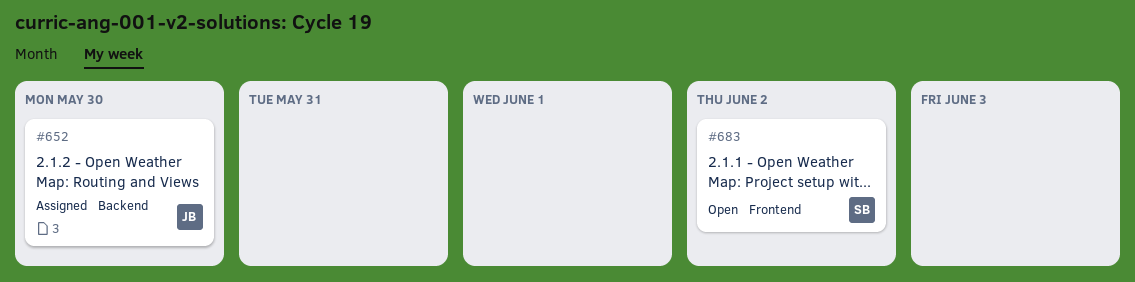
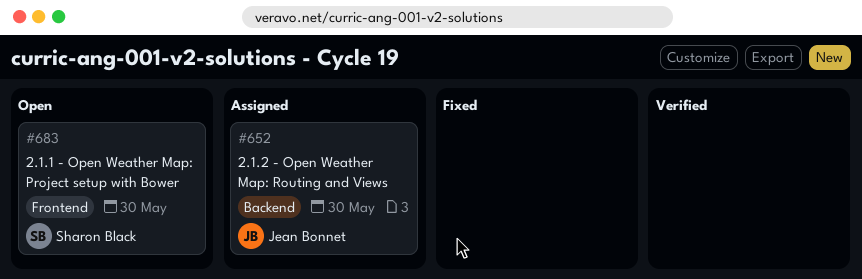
#683, due: Jun 2 -> May 30

